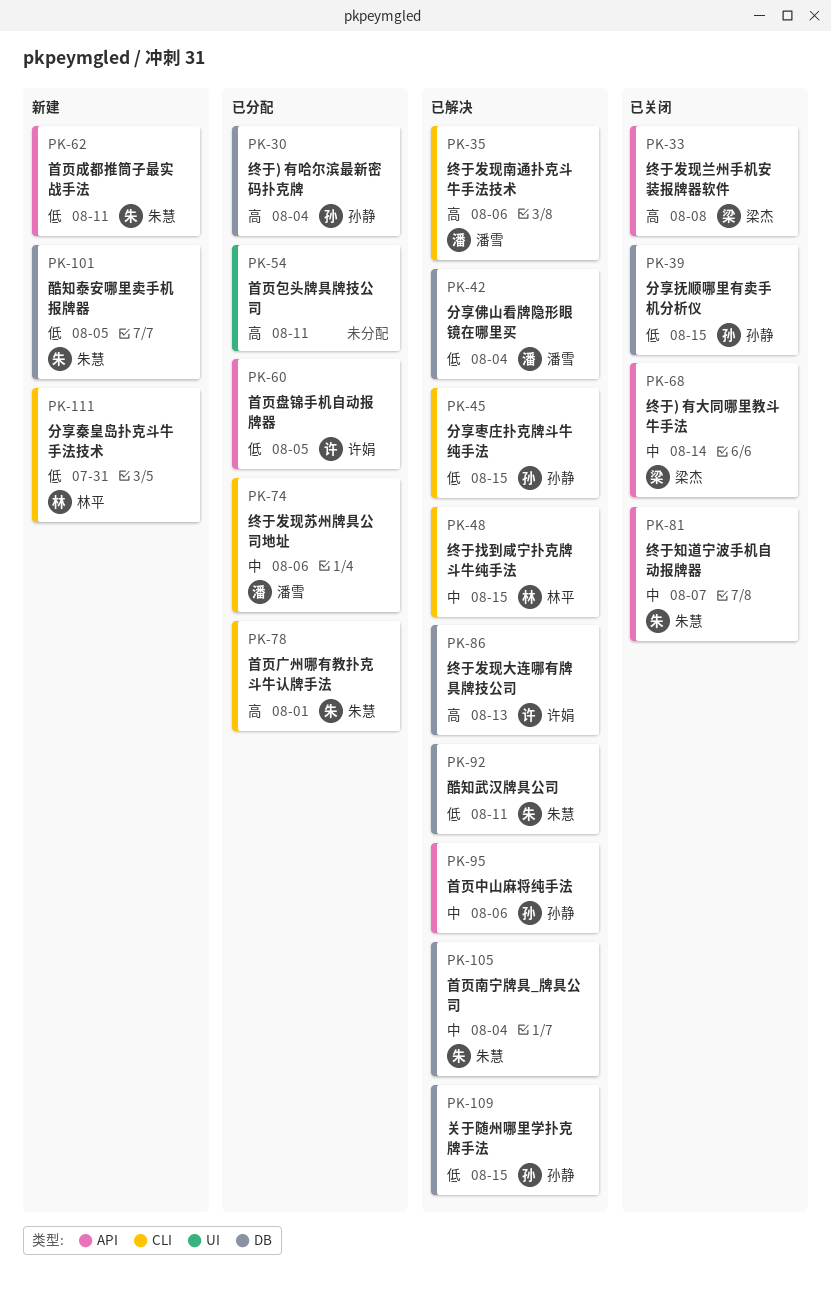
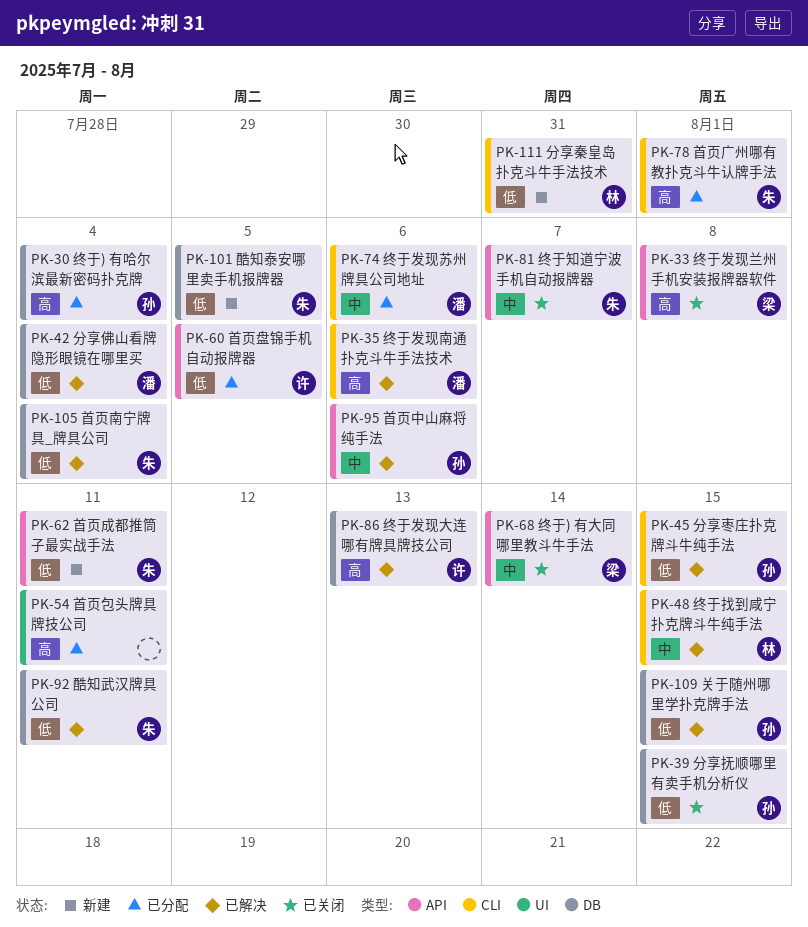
PK-105, priority: 中 -> 低

